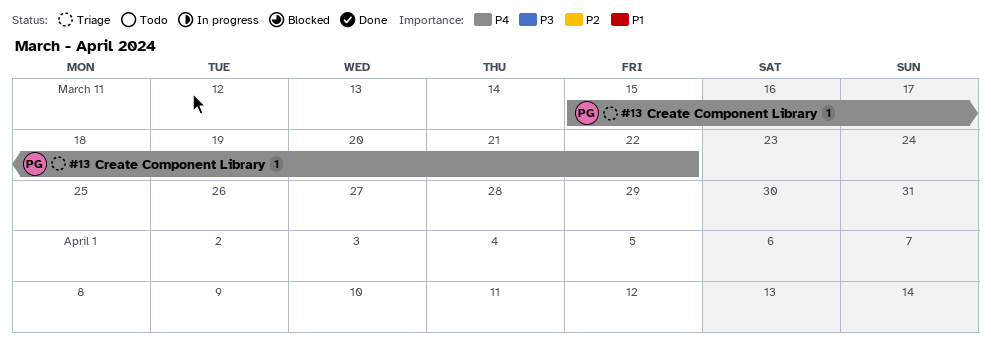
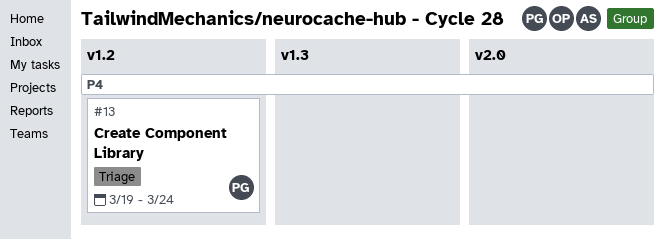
#13, start: Mar 15 -> Mar 19
#13, due: Mar 22 -> Mar 24

